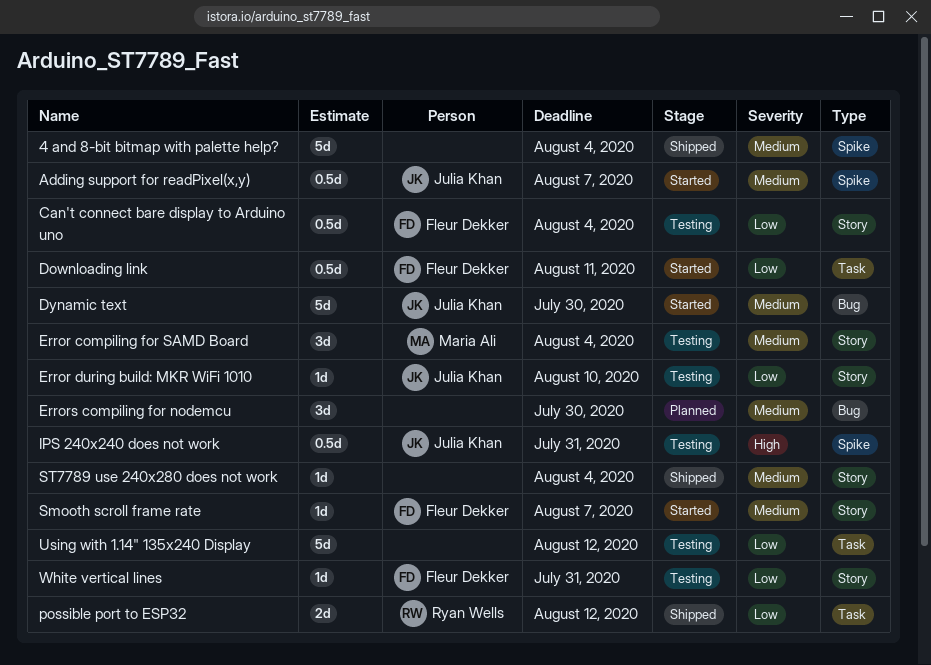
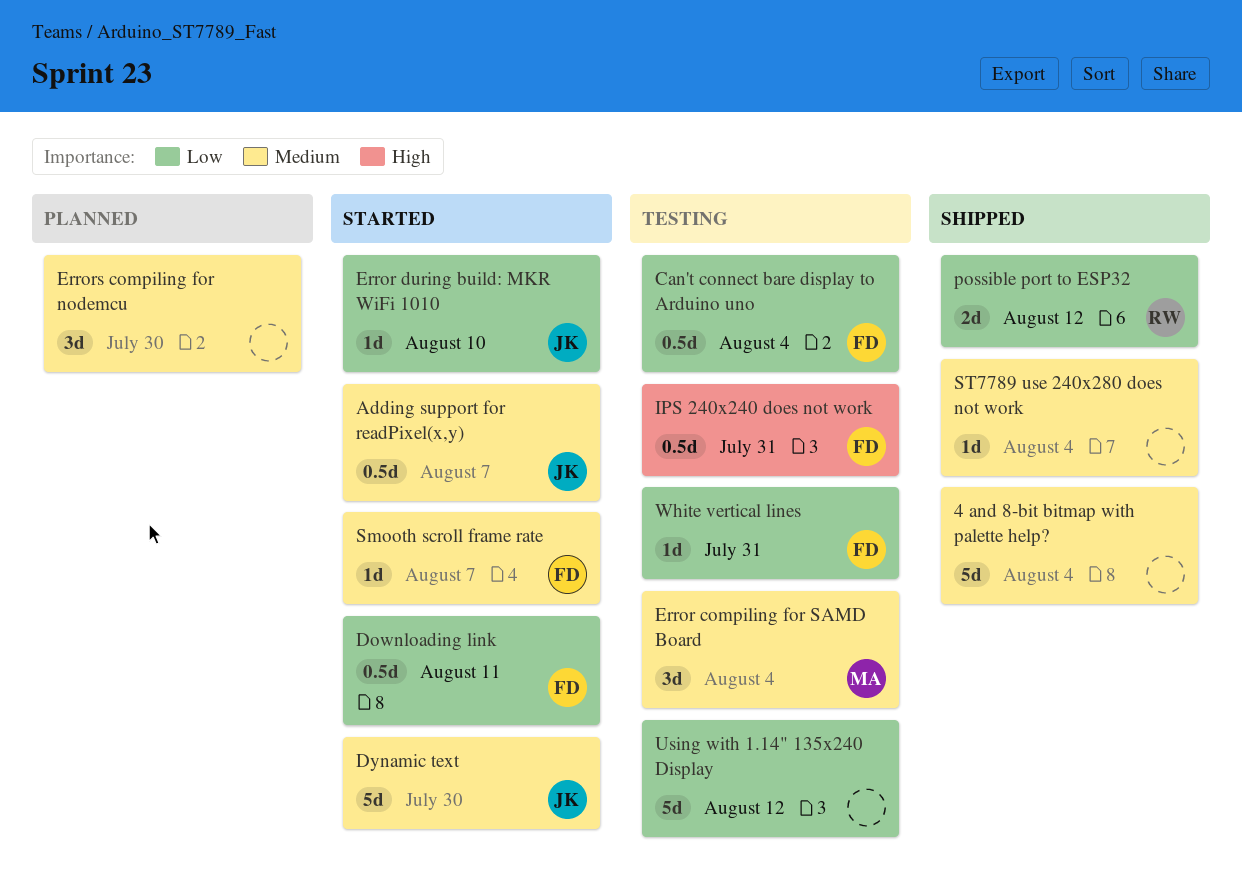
Error during build: MKR WiFi 1010, status: Testing -> Started
IPS 240x240 does not work, owner: Julia Khan -> Fleur Dekker

